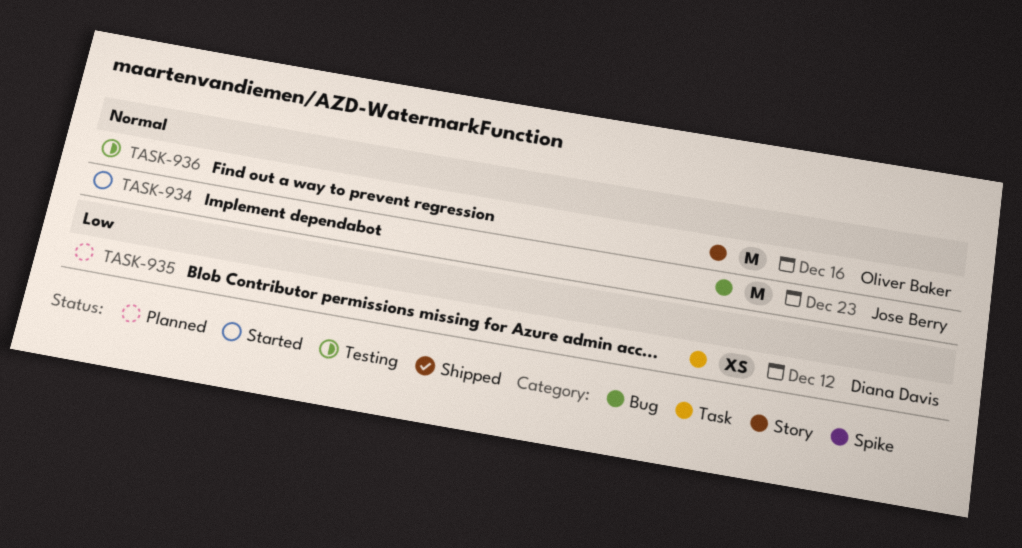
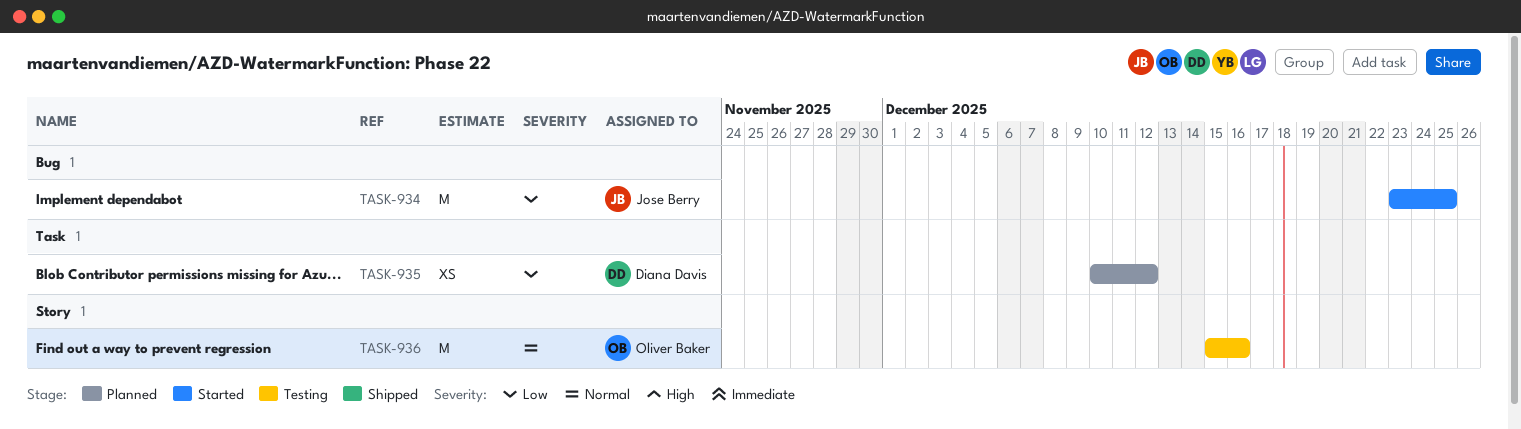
TASK-934, priority: Normal -> Low
TASK-934, due: Dec 23 -> Dec 25

